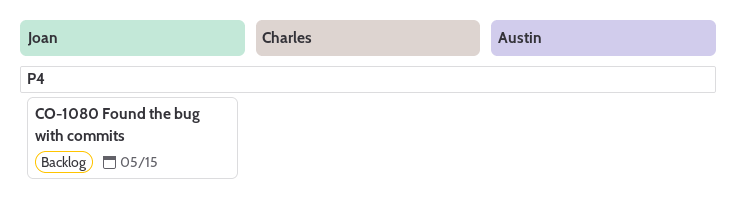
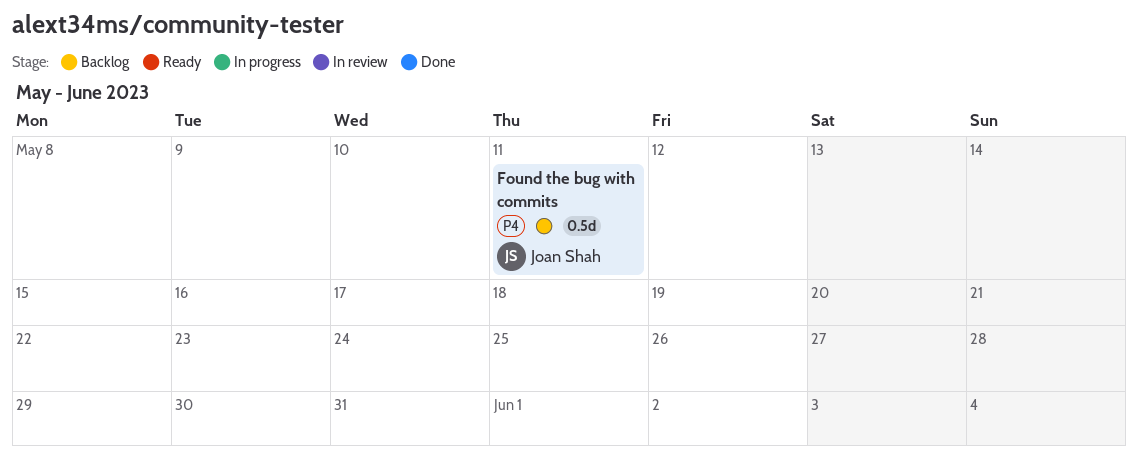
Found the bug with commits, due: May 15 -> May 11

